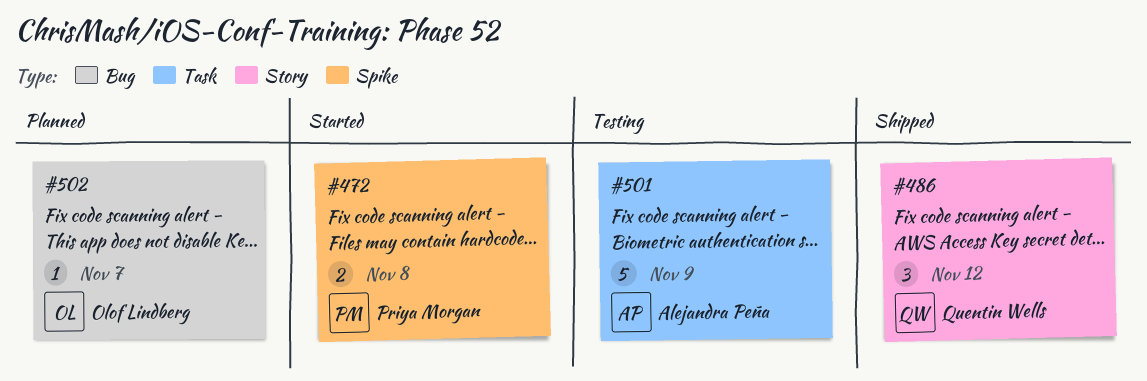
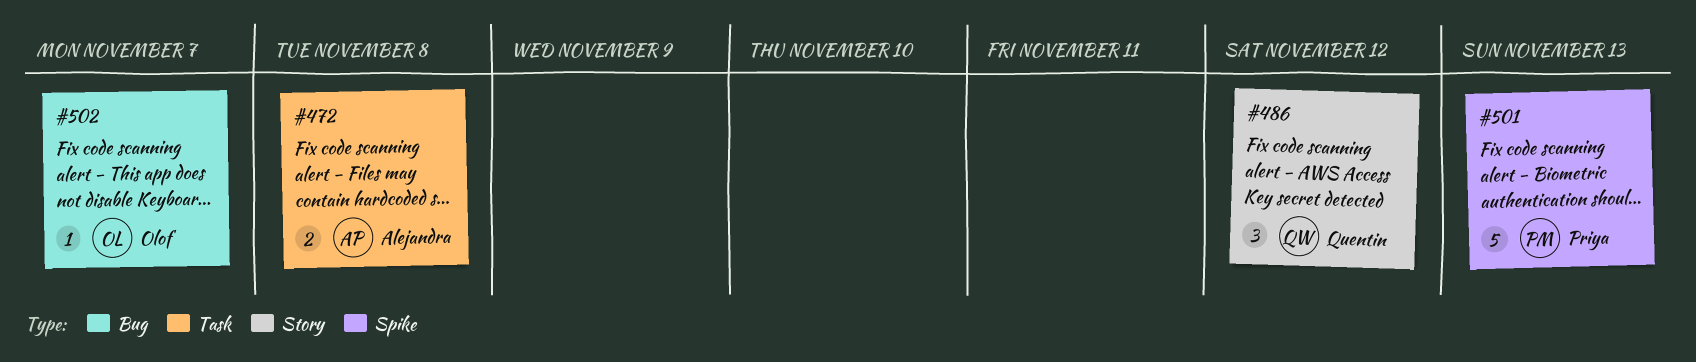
#472, owner: Priya Morgan -> Alejandra Peña
#472, label: Spike -> Task
#501, owner: Alejandra Peña -> Priya Morgan
#501, label: Task -> Spike
#501, due: Nov 9 -> Nov 13

